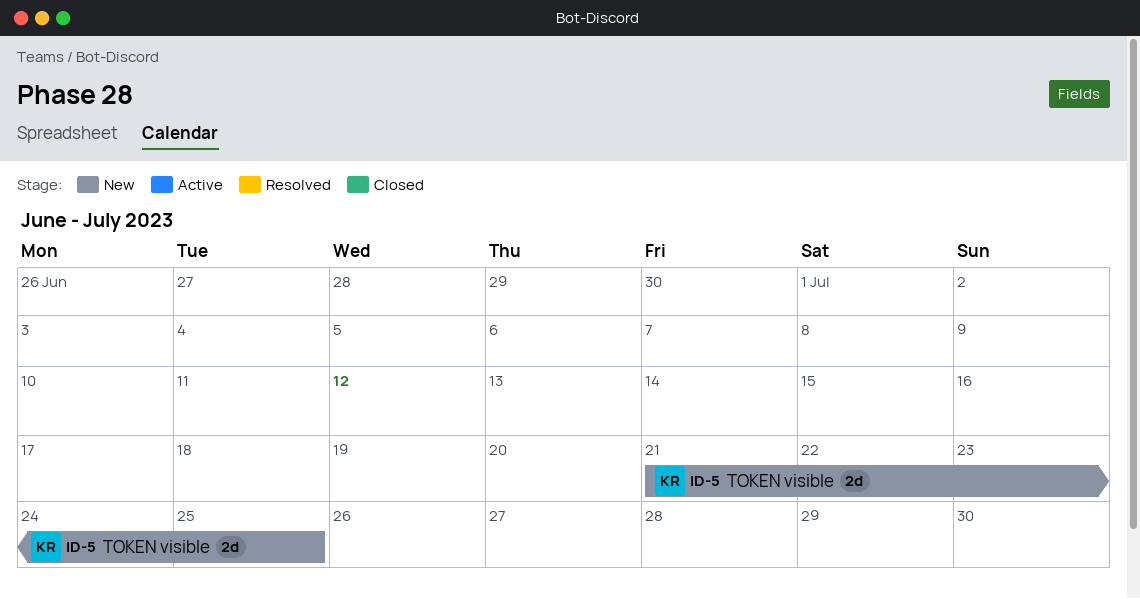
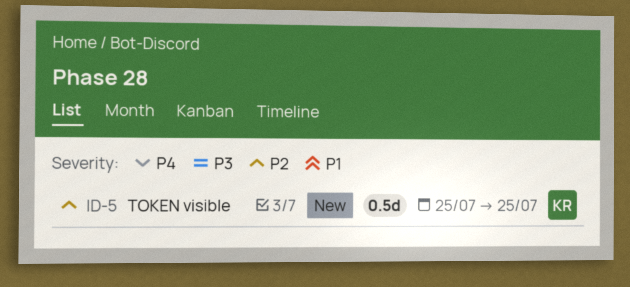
ID-5, estimate: 2d -> 0.5d
ID-5, start: Jul 21 -> Jul 25

